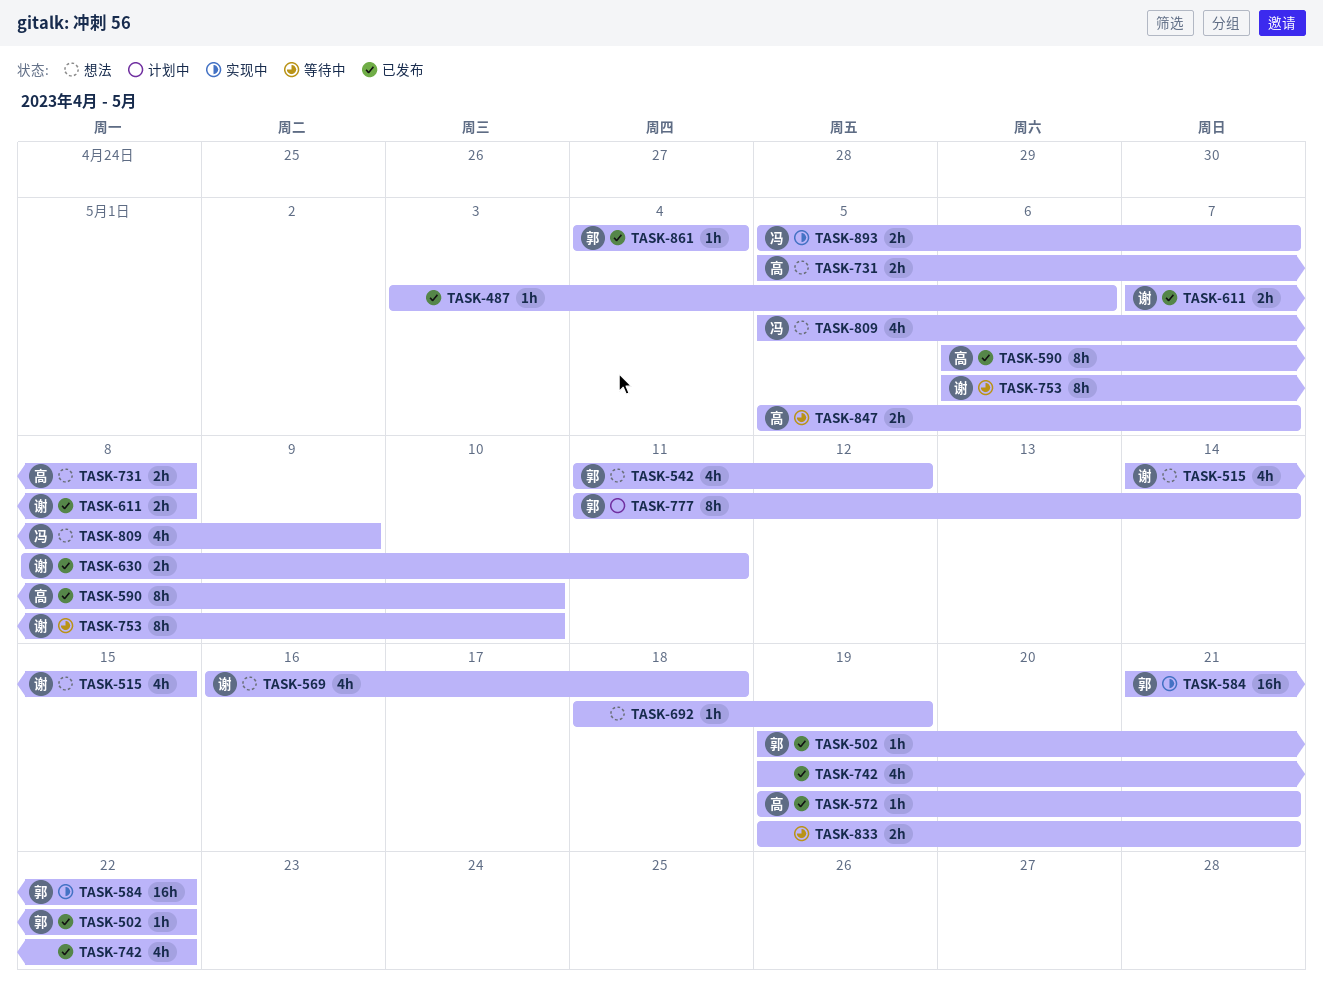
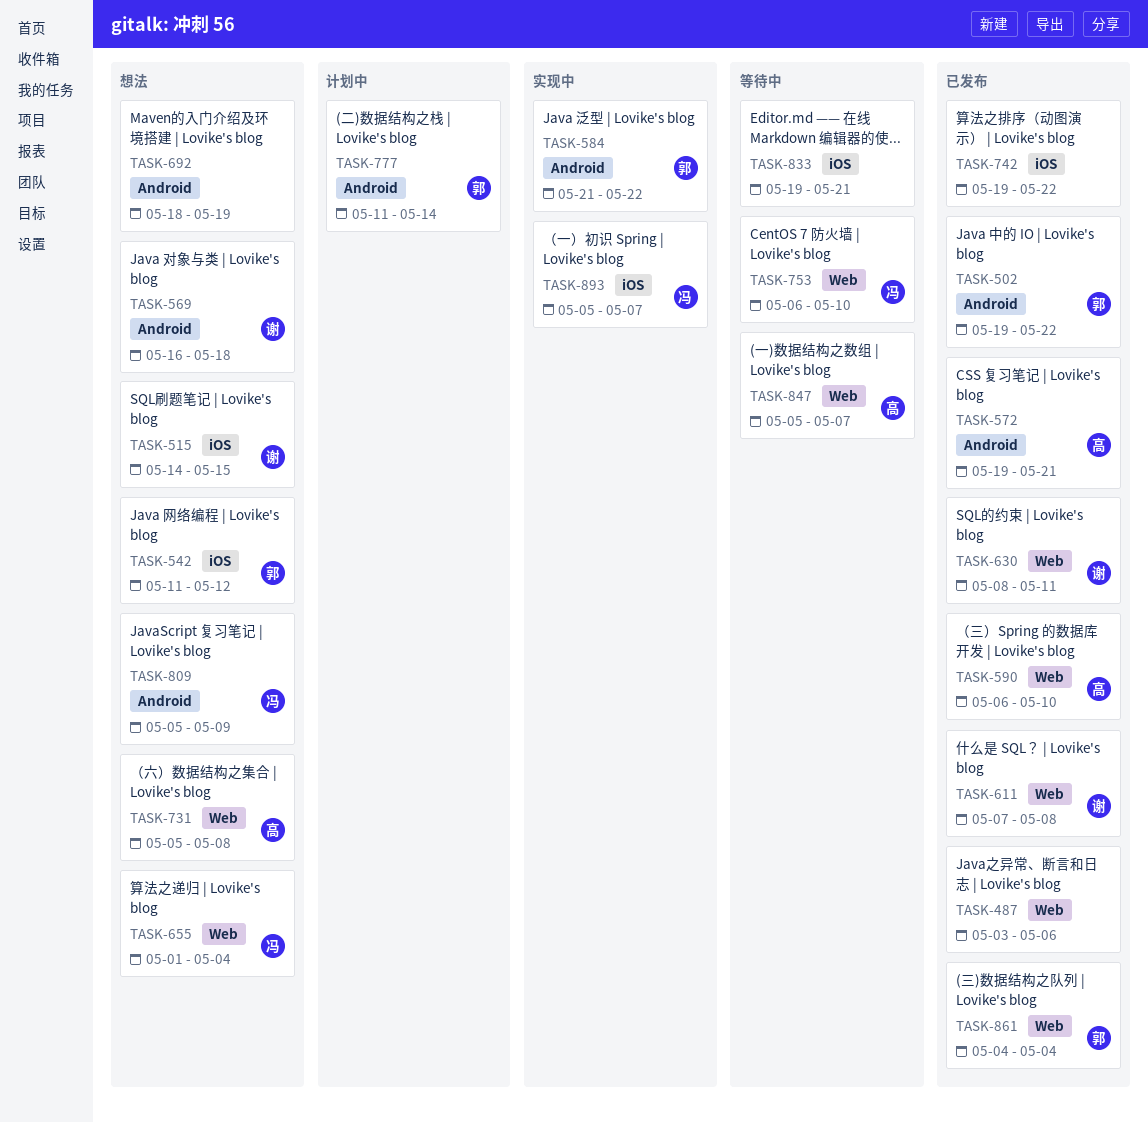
TASK-655: none -> present
TASK-753, owner: 谢 -> 冯

